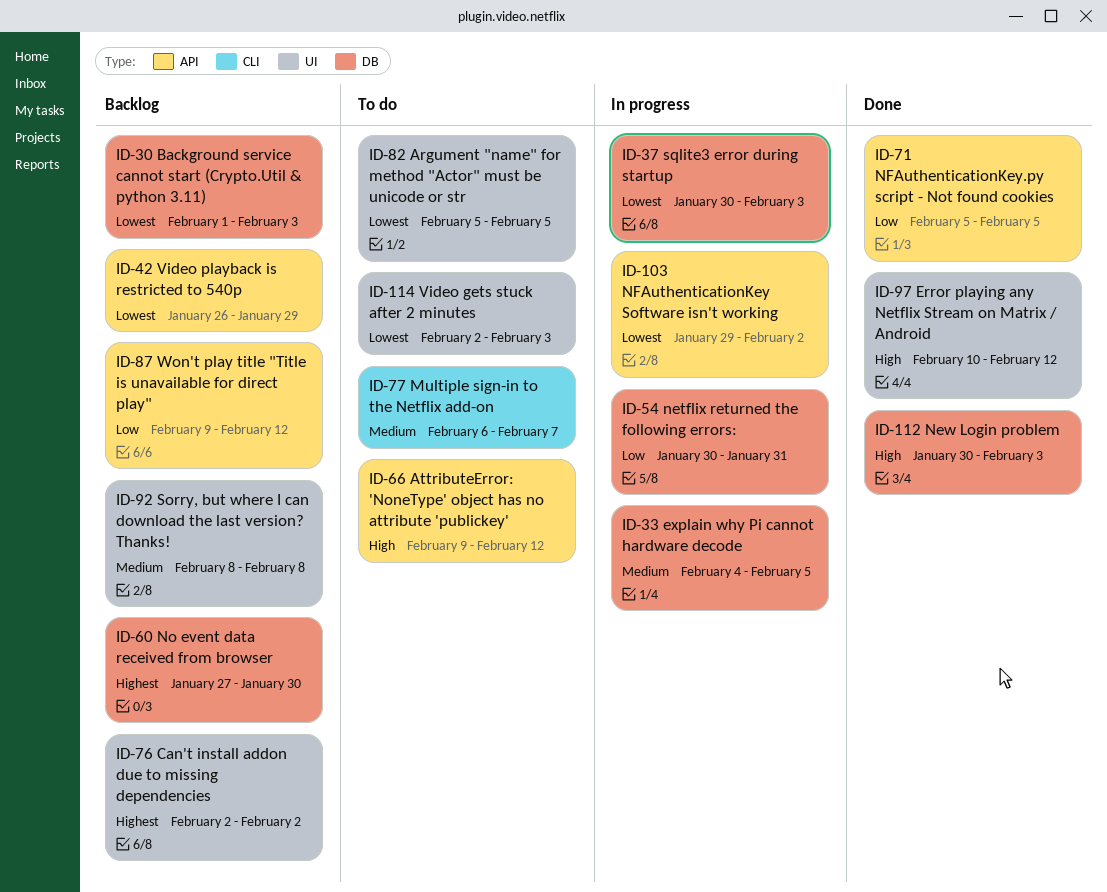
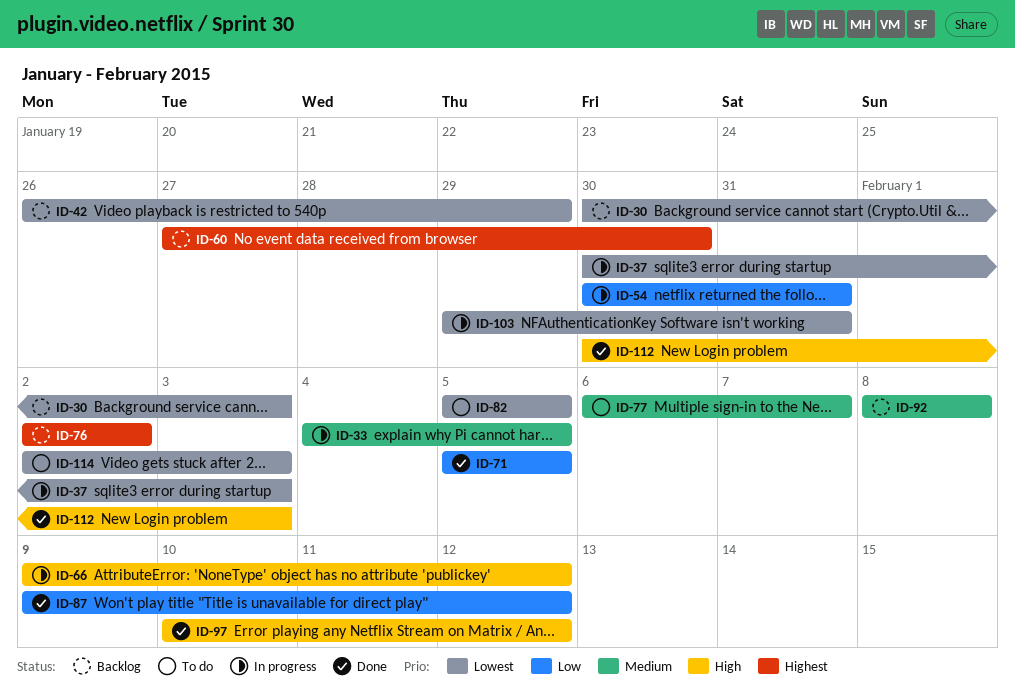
ID-30, start: Feb 1 -> Jan 30
ID-66, status: To do -> In progress
ID-87, status: Backlog -> Done
ID-103, due: Feb 2 -> Jan 31

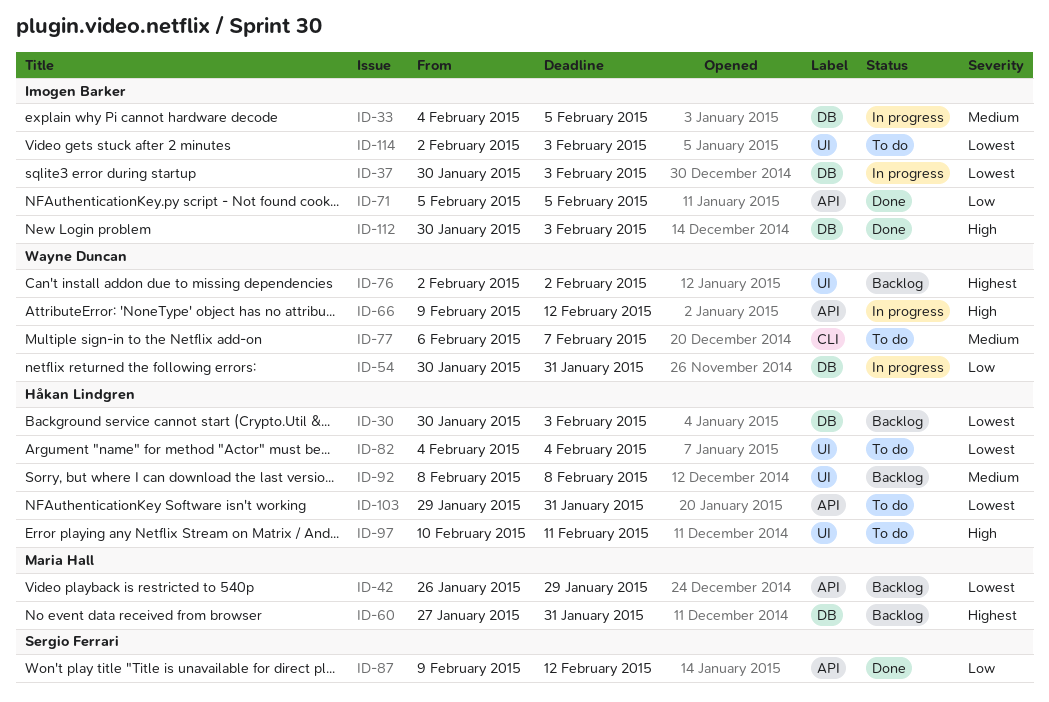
ID-60, due: Jan 30 -> Jan 31
ID-82, start: Feb 5 -> Feb 4
ID-82, due: Feb 5 -> Feb 4
ID-97, status: Done -> To do
ID-97, due: Feb 12 -> Feb 11
ID-103, status: In progress -> To do

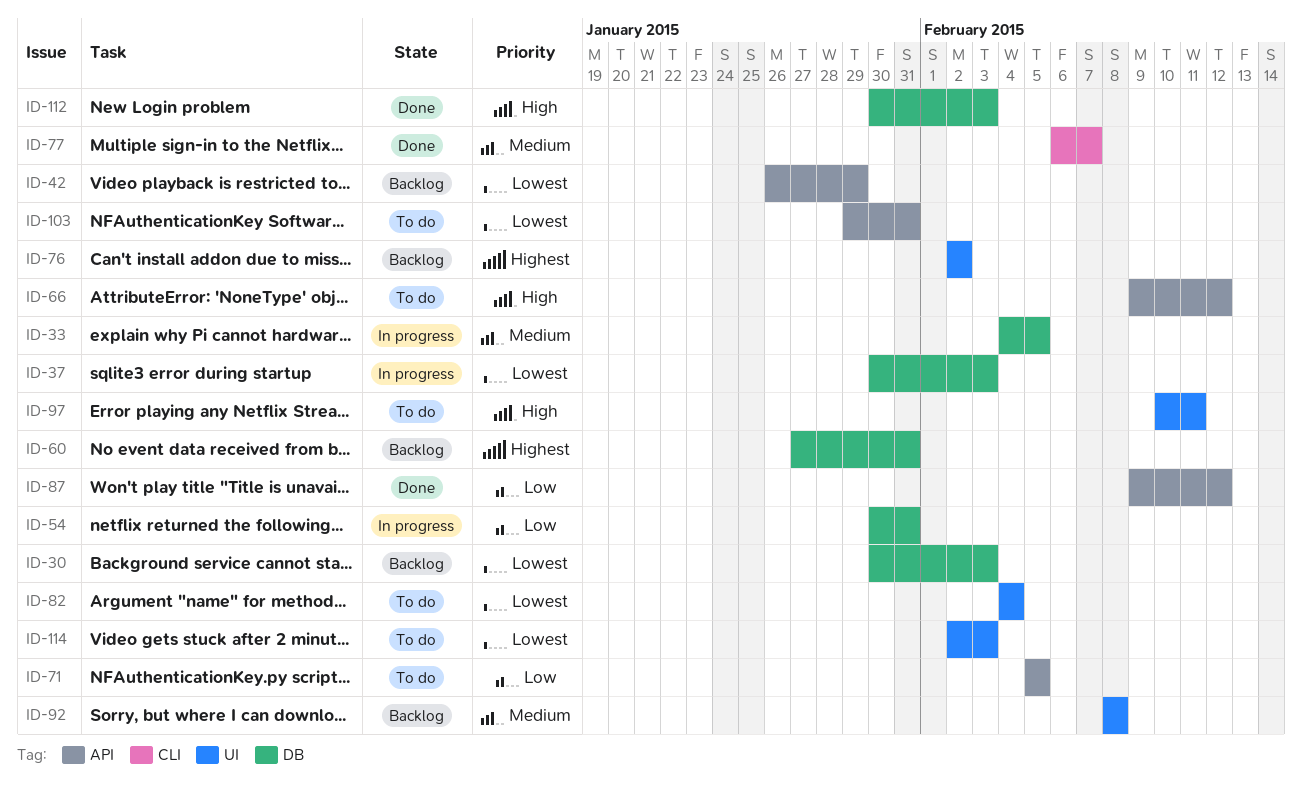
ID-66, status: In progress -> To do
ID-71, status: Done -> To do
ID-77, status: To do -> Done

